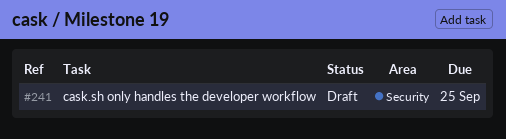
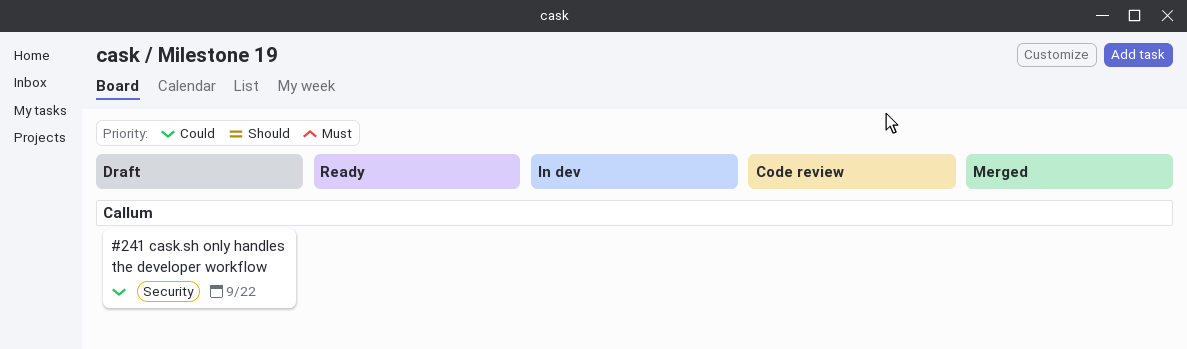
#241, due: Sep 25 -> Sep 22

